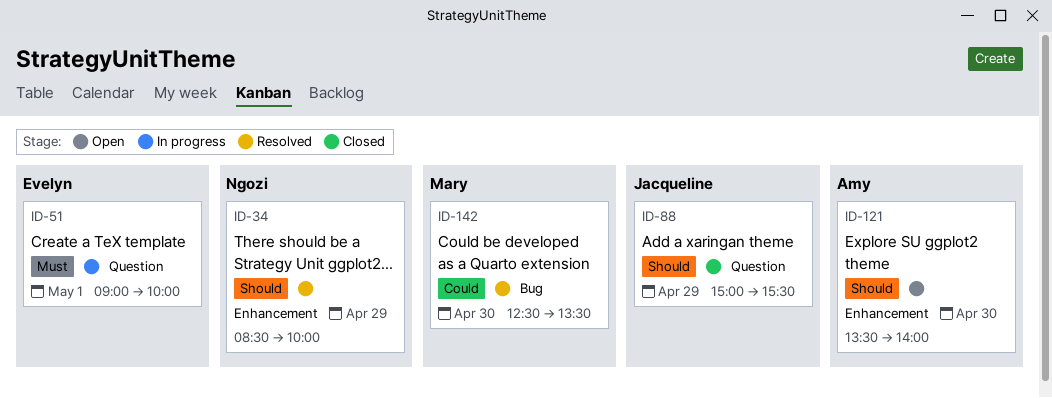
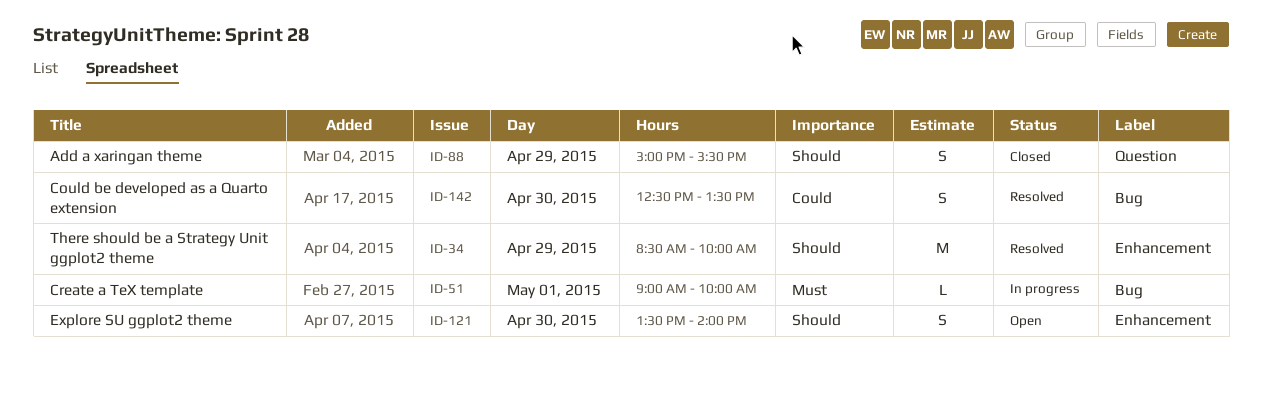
ID-51, label: Question -> Bug

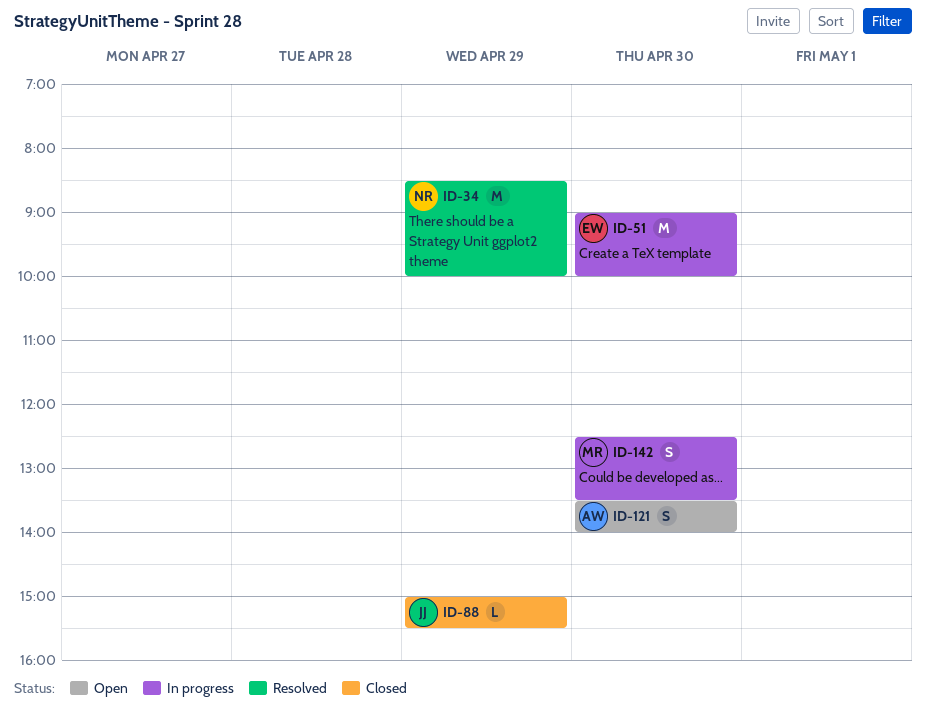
ID-51, estimate: L -> M
ID-51, day: May 1 -> Apr 30
ID-88, estimate: S -> L
ID-142, status: Resolved -> In progress

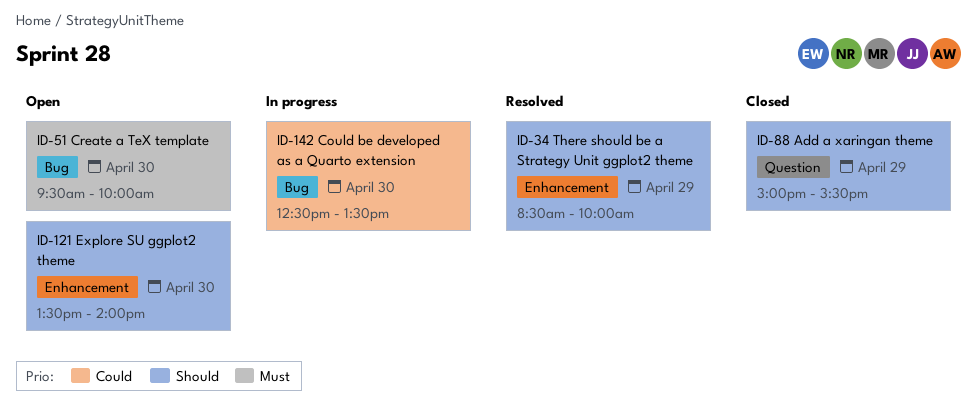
ID-51, status: In progress -> Open
ID-51, begins: 09:00 -> 09:30

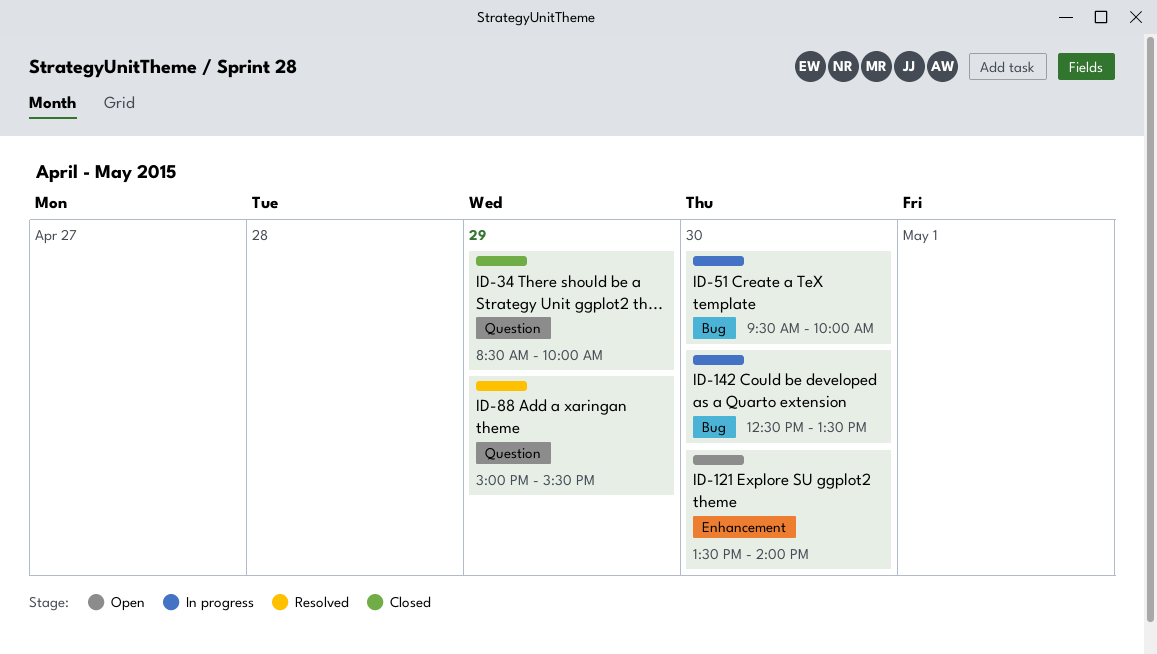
ID-34, status: Resolved -> Closed
ID-34, label: Enhancement -> Question
ID-51, status: Open -> In progress
ID-88, status: Closed -> Resolved

